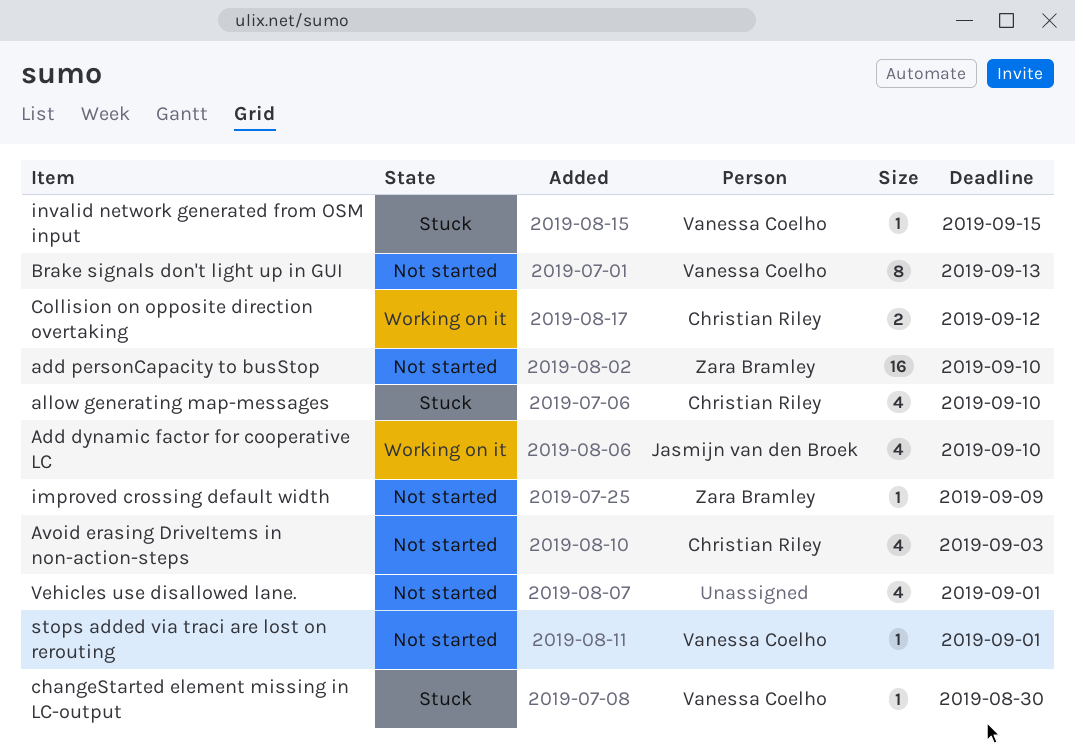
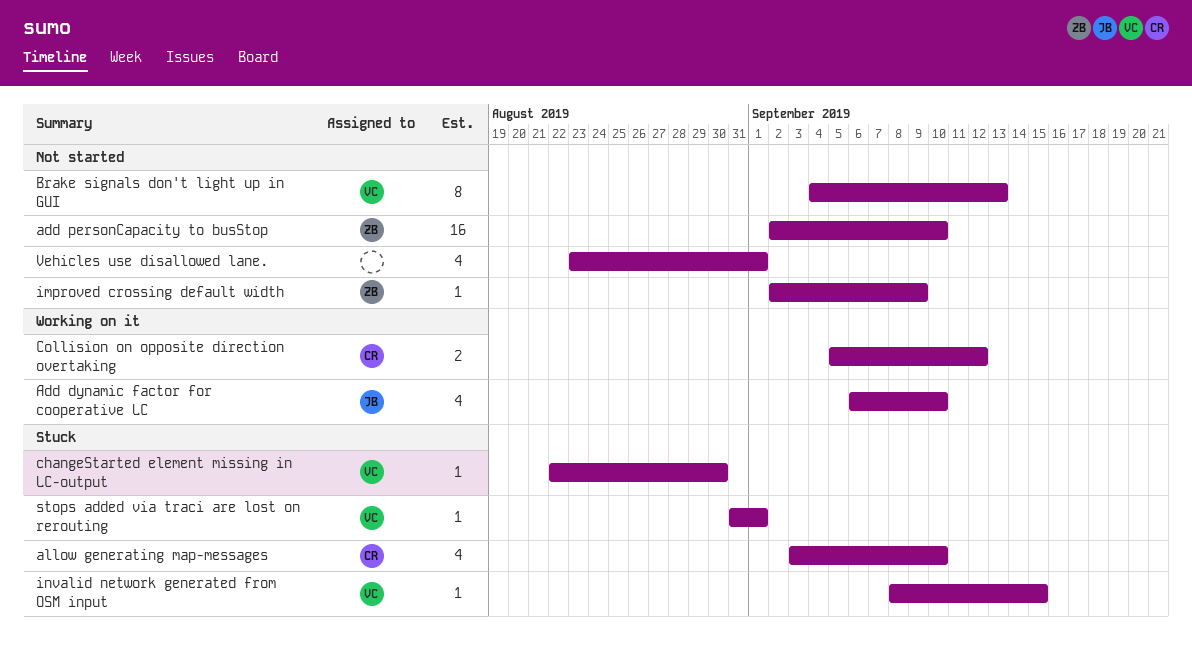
Avoid erasing DriveItems in non-action-steps: present -> none
stops added via traci are lost on rerouting, status: Not started -> Stuck

